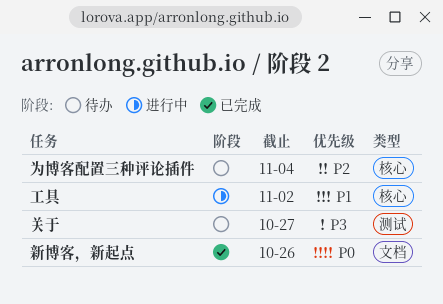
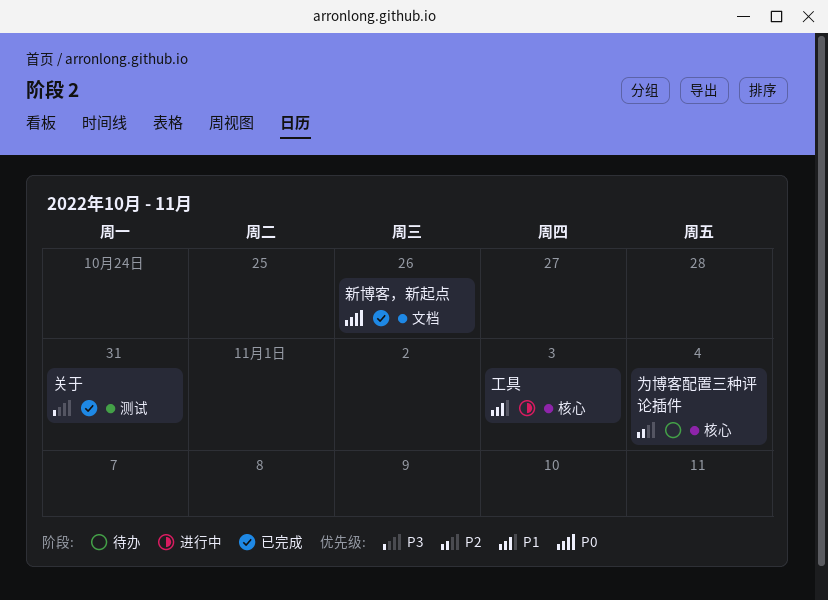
关于, status: 待办 -> 已完成
关于, due: Oct 27 -> Oct 31
工具, due: Nov 2 -> Nov 3

